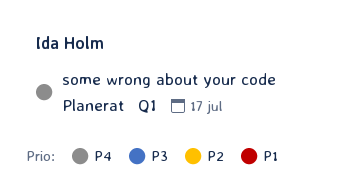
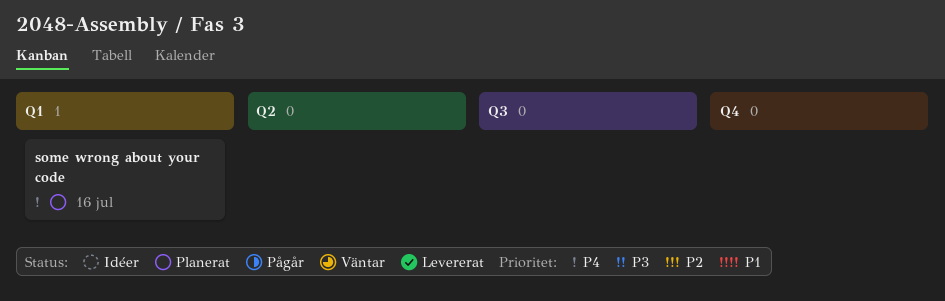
some wrong about your code, due: Jul 17 -> Jul 16

